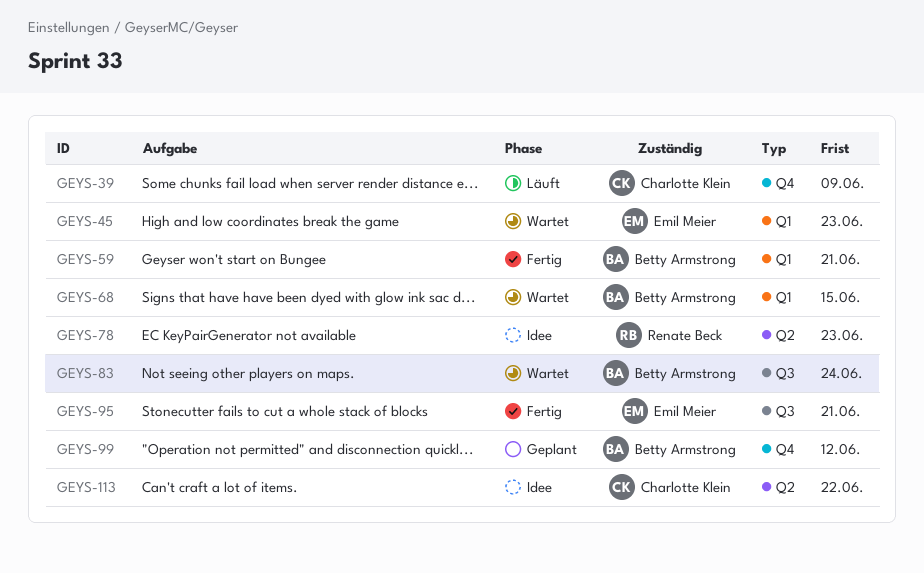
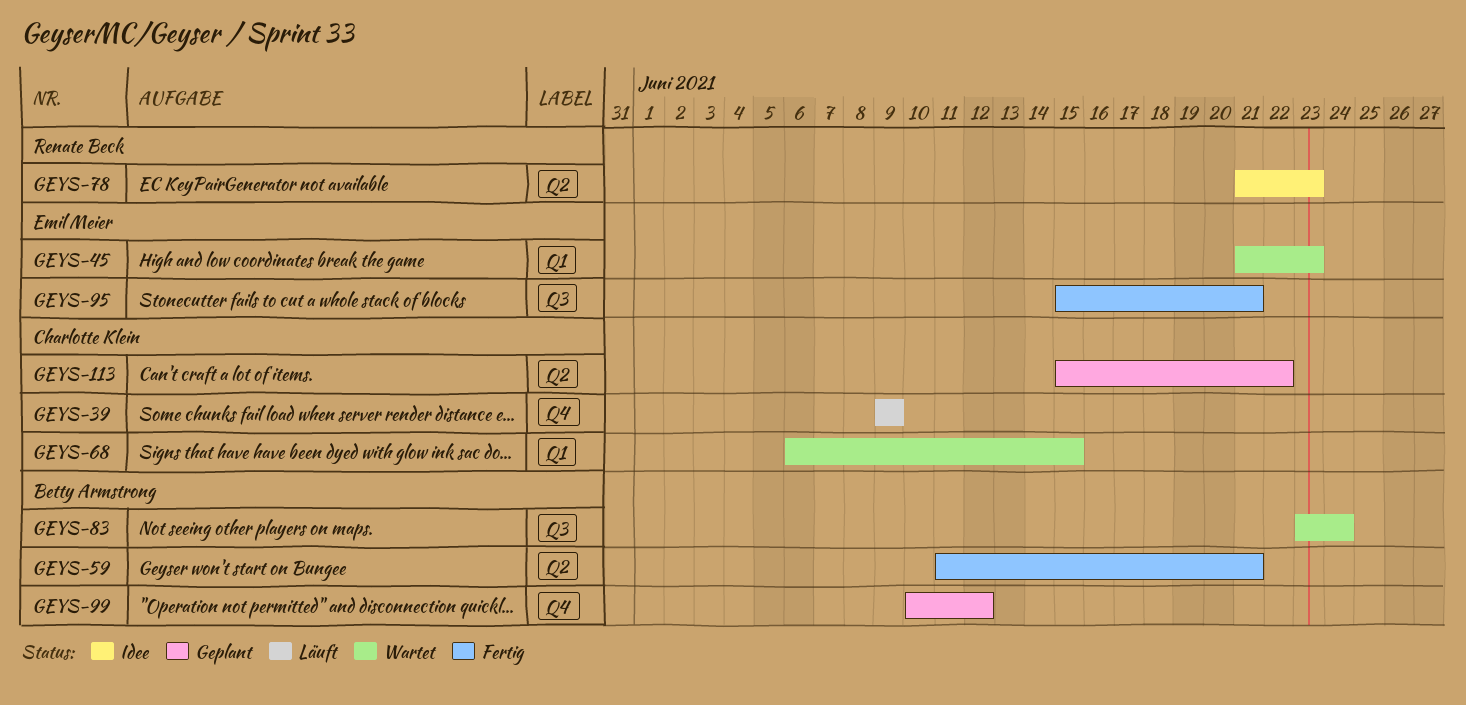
GEYS-59, label: Q1 -> Q2
GEYS-68, owner: Betty Armstrong -> Charlotte Klein
GEYS-113, status: Idee -> Geplant

